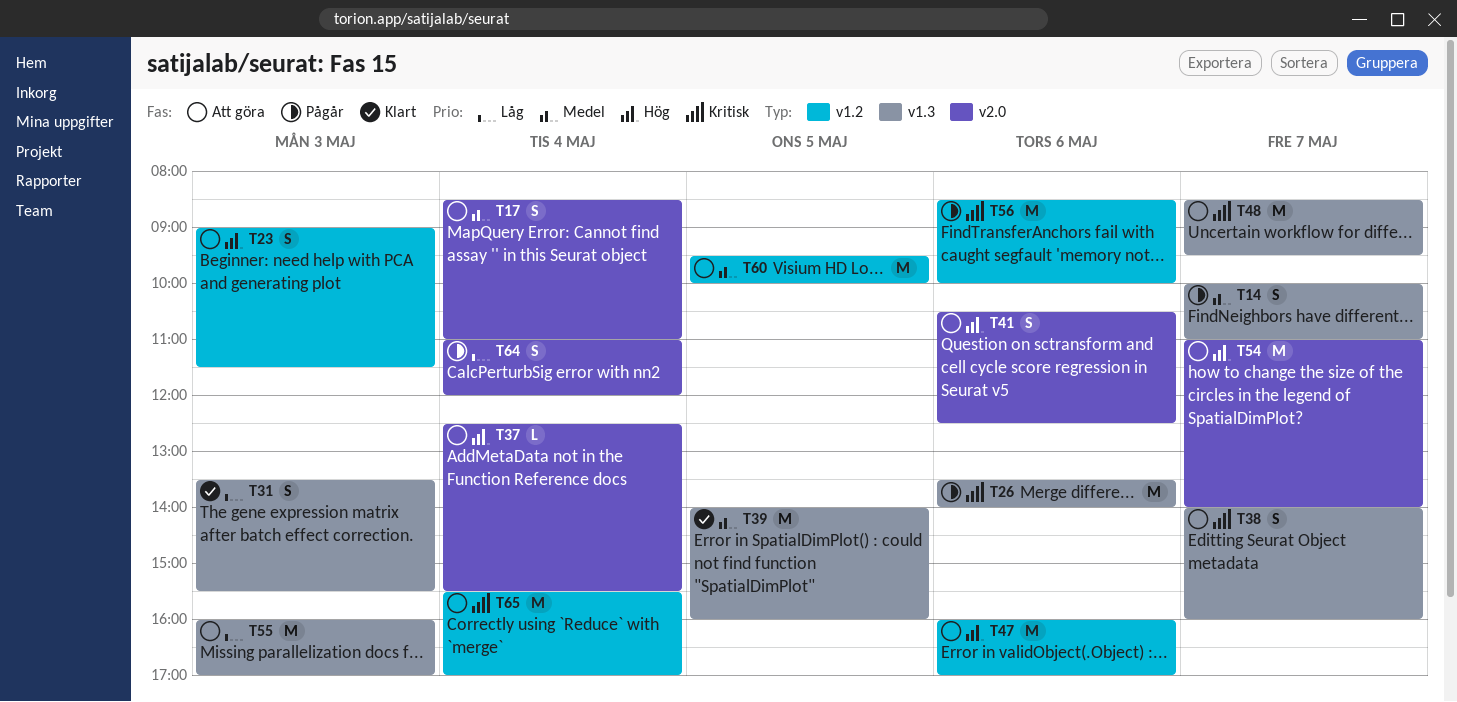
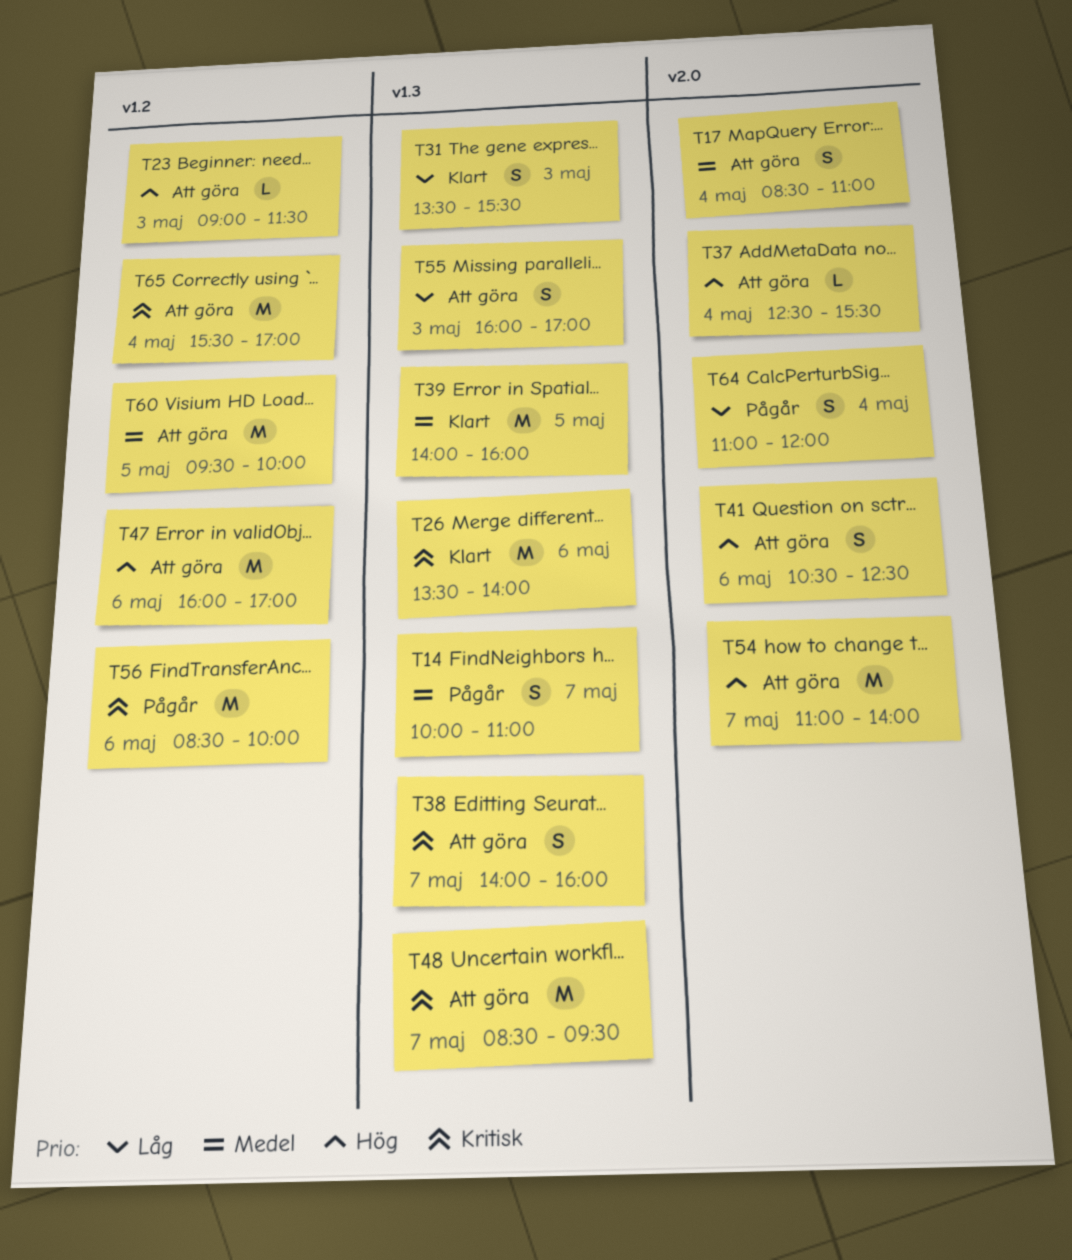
T23, estimate: S -> L
T26, status: Pågår -> Klart
T55, estimate: M -> S

